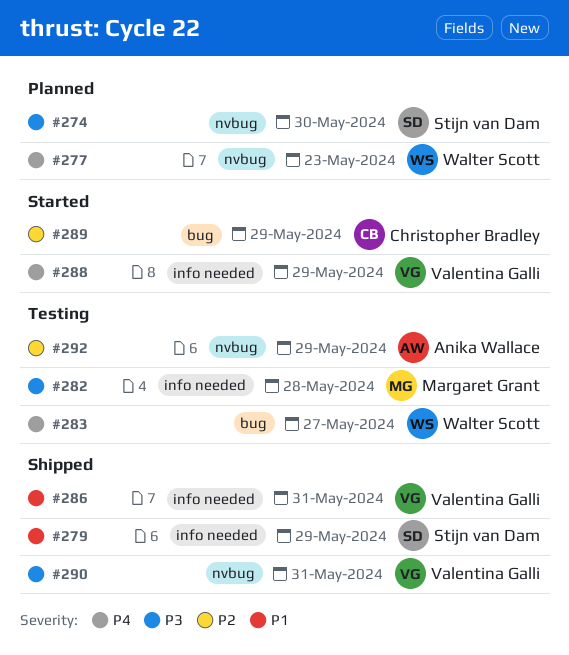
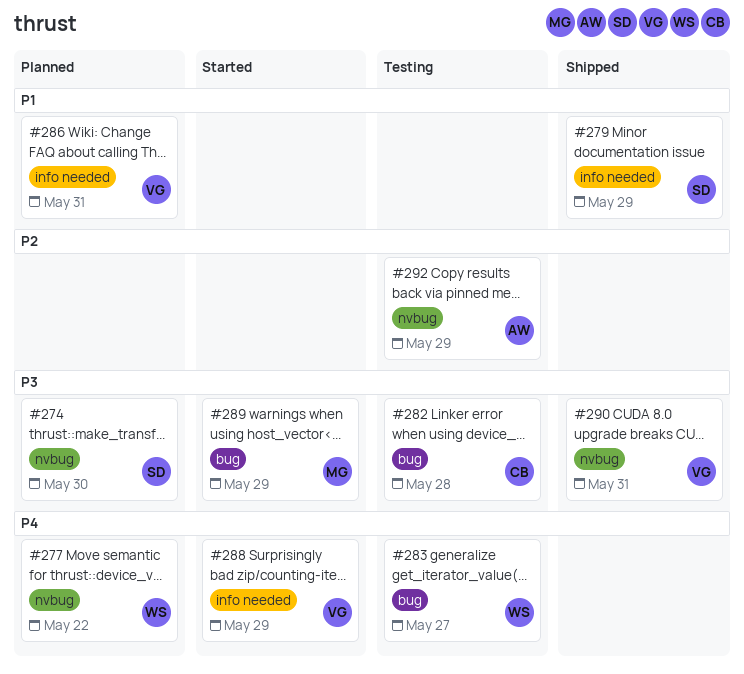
#277, due: May 23 -> May 22
#282, owner: Margaret Grant -> Christopher Bradley
#282, label: info needed -> bug
#286, status: Shipped -> Planned
#289, owner: Christopher Bradley -> Margaret Grant
#289, priority: P2 -> P3

